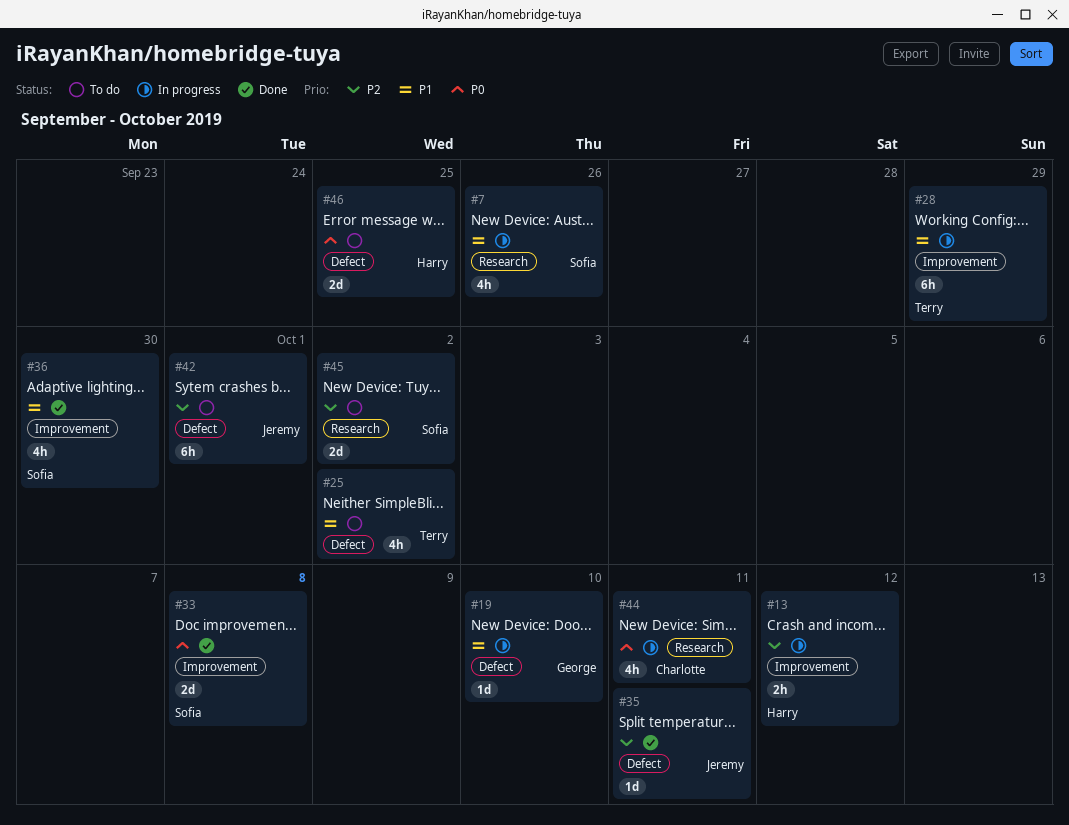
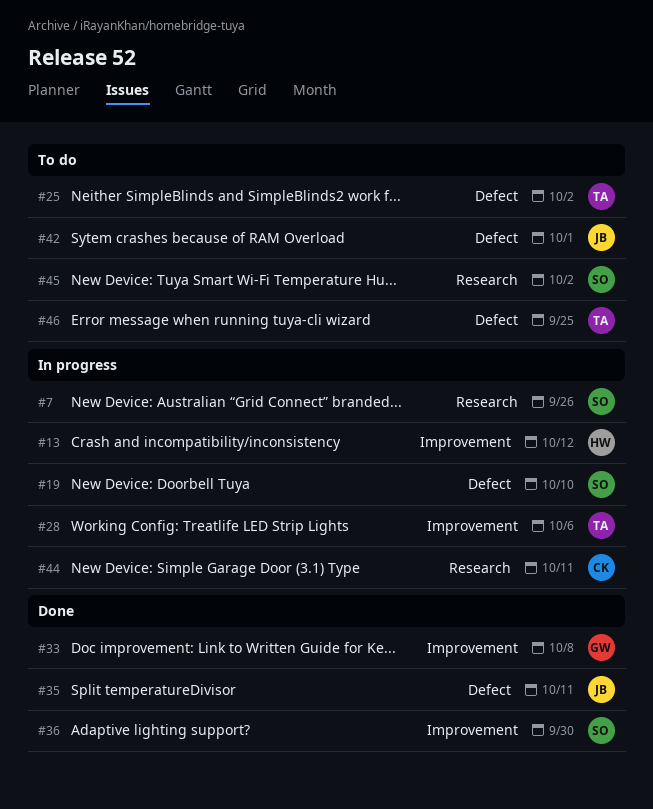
#19, owner: George -> Sofia
#28, due: Sep 29 -> Oct 6
#33, owner: Sofia -> George
#46, owner: Harry -> Terry

